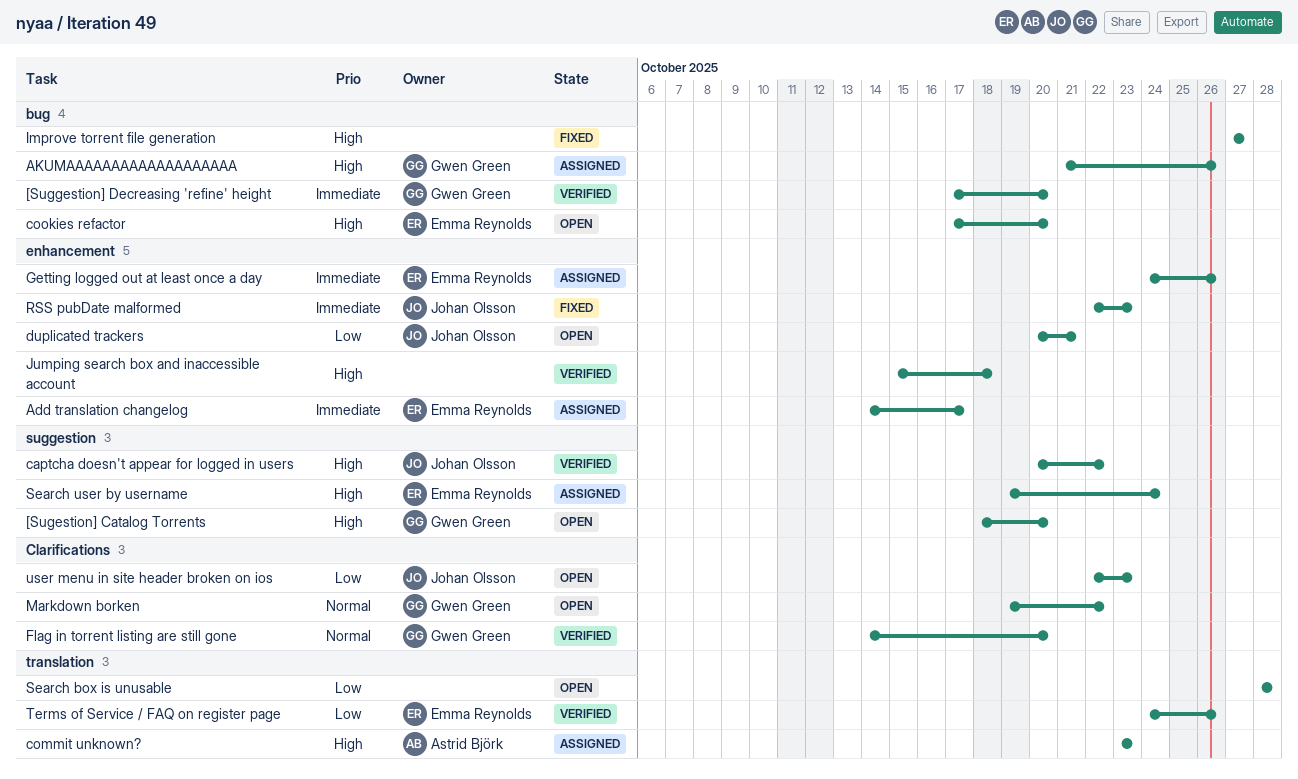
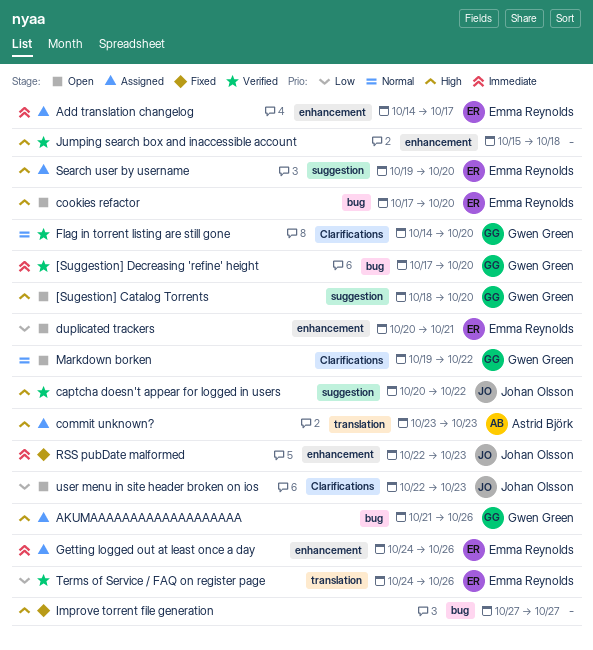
duplicated trackers, owner: Johan Olsson -> Emma Reynolds
Search box is unusable: present -> none
Search user by username, due: Oct 24 -> Oct 20

